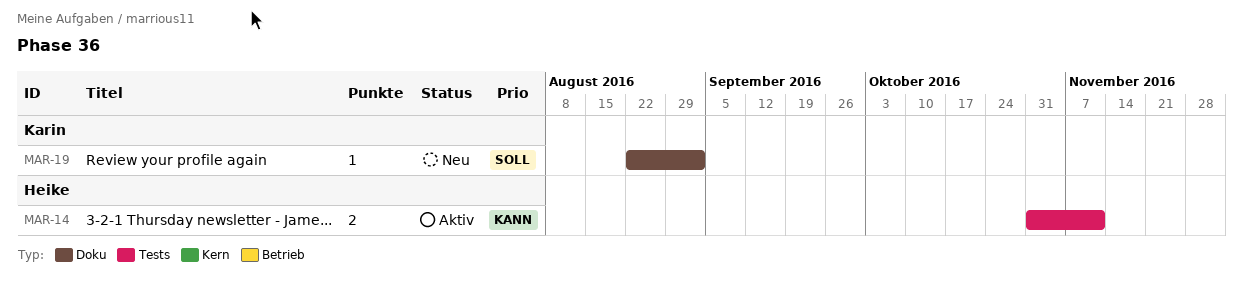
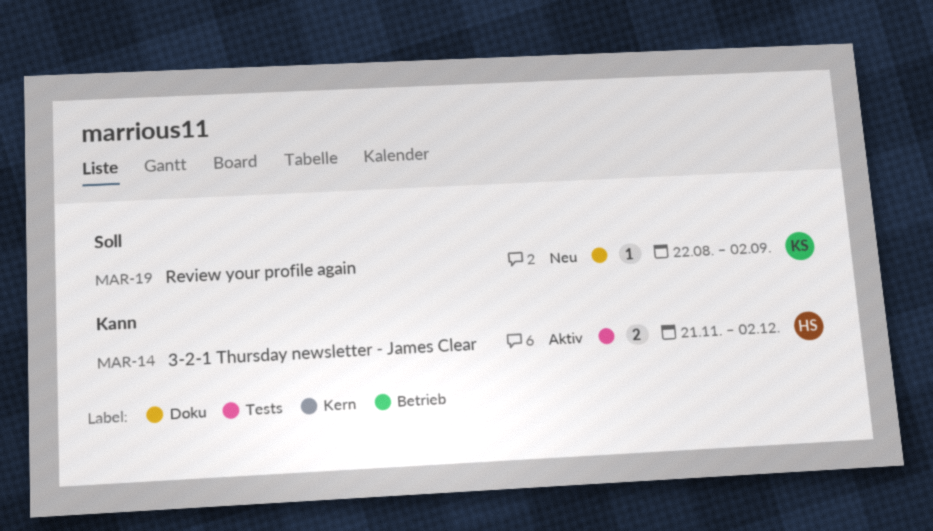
MAR-14, start: Oct 31 -> Nov 21
MAR-14, due: Nov 11 -> Dec 2

